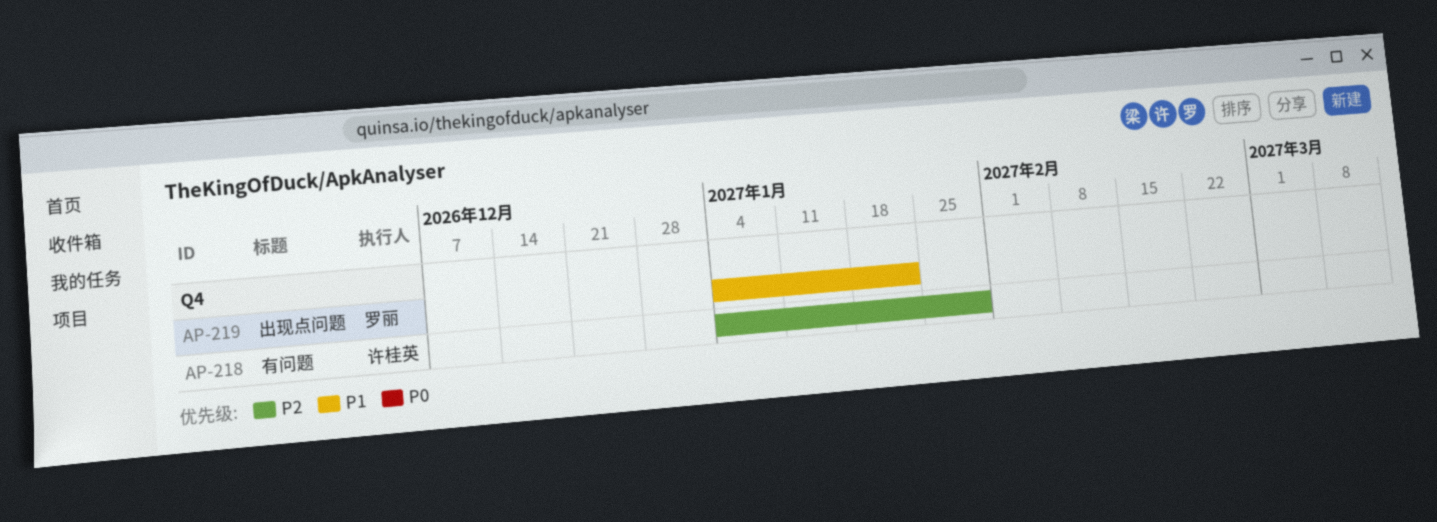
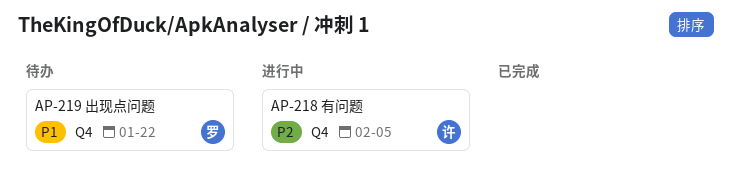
AP-218, due: Jan 29 -> Feb 5

